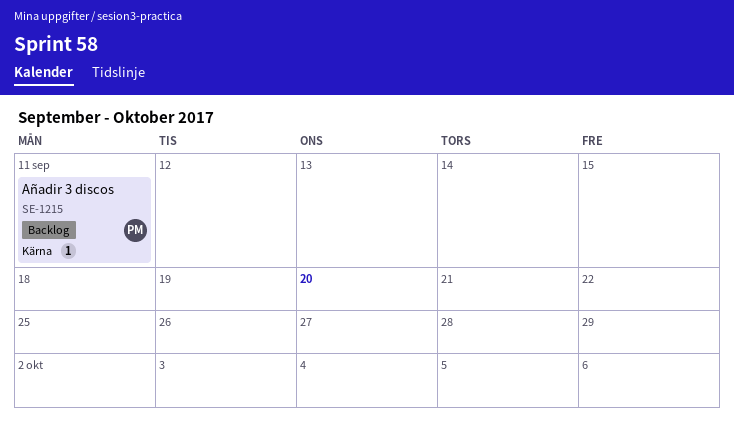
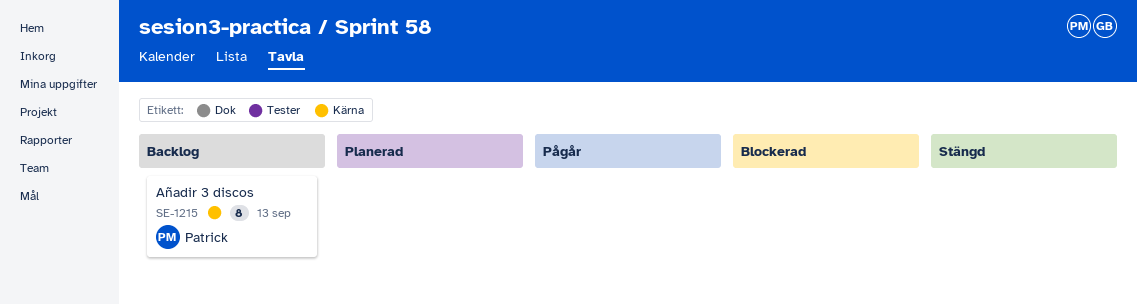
SE-1215, estimate: 1 -> 8
SE-1215, due: Sep 11 -> Sep 13

